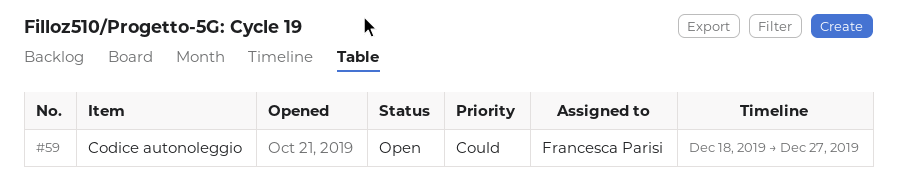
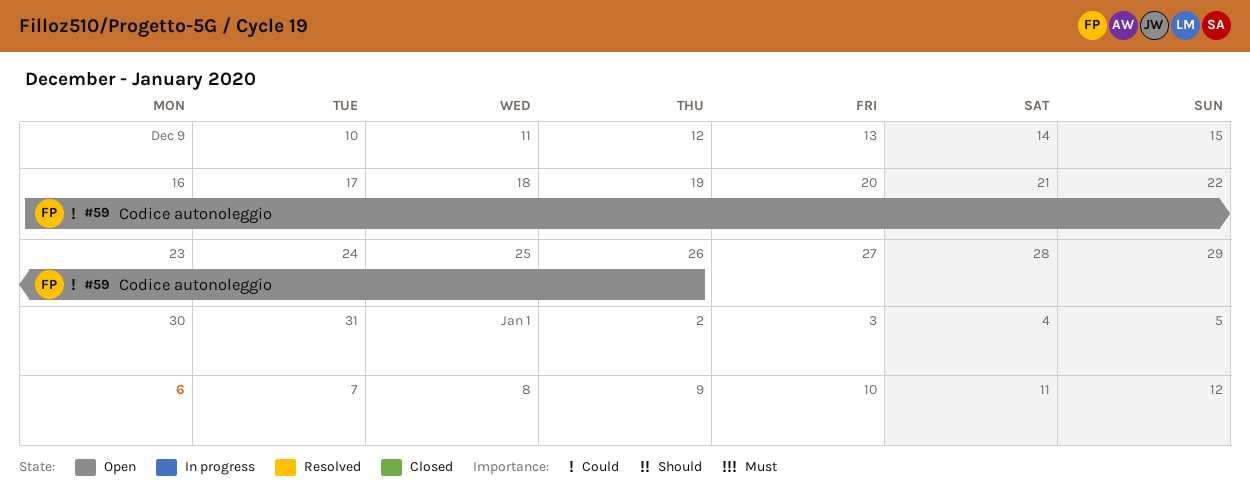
#59, start: Dec 18 -> Dec 16
#59, due: Dec 27 -> Dec 26

